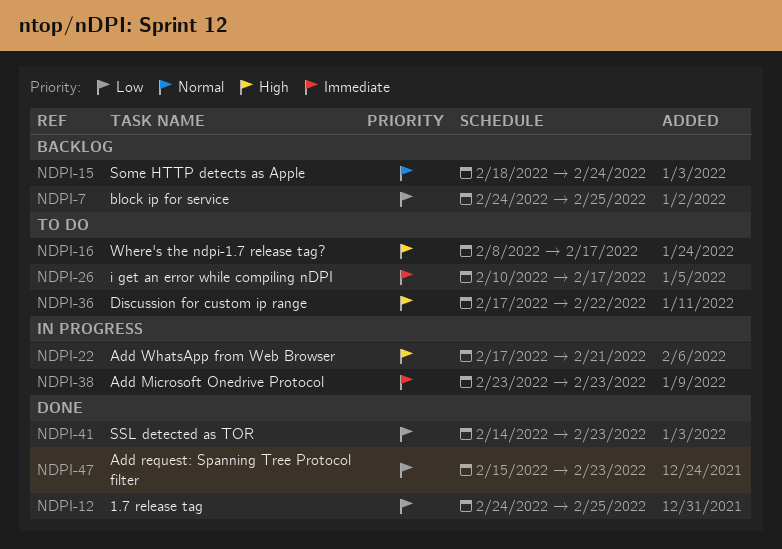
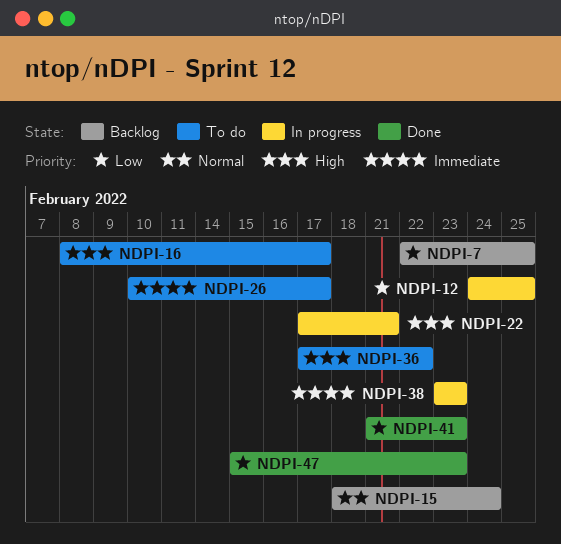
NDPI-7, start: Feb 24 -> Feb 22
NDPI-12, status: Done -> In progress
NDPI-41, start: Feb 14 -> Feb 21

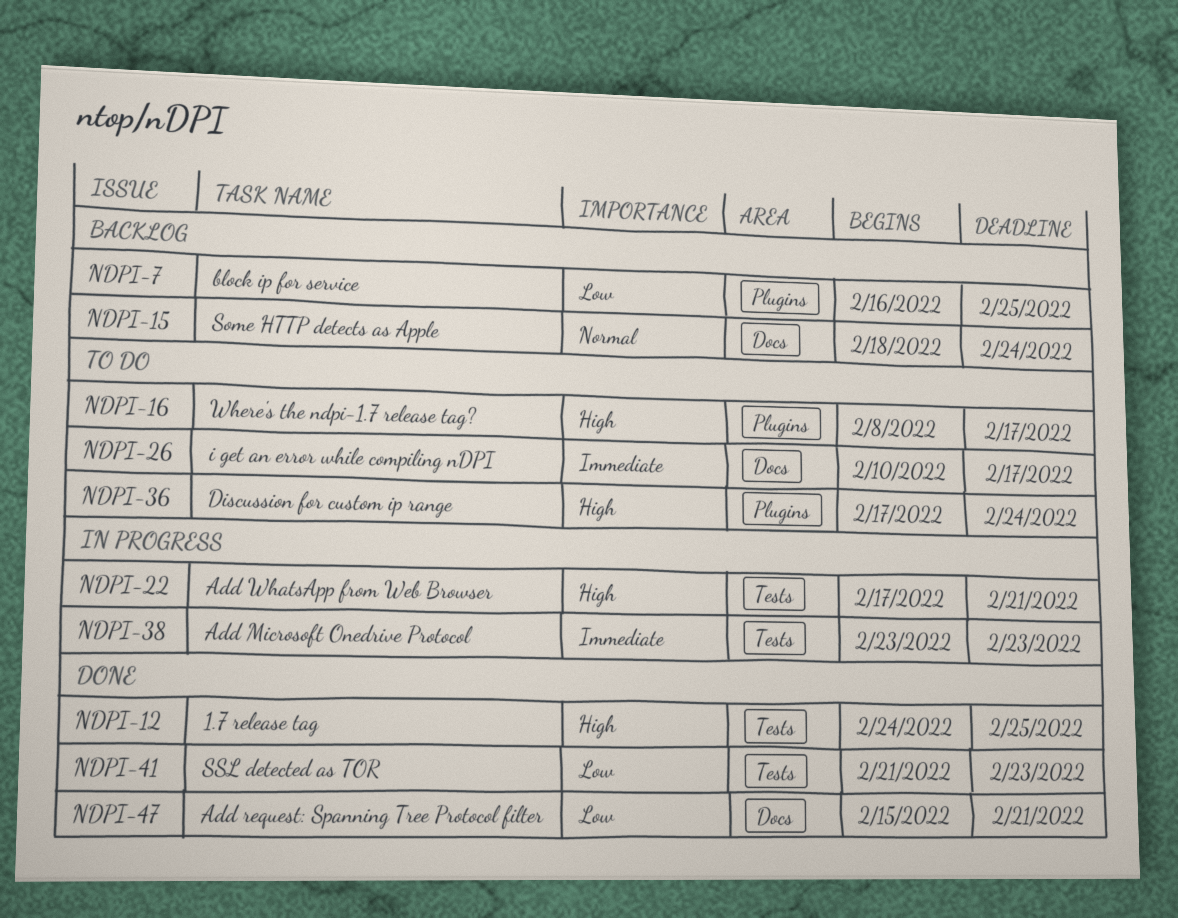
NDPI-7, start: Feb 22 -> Feb 16
NDPI-12, status: In progress -> Done
NDPI-12, priority: Low -> High
NDPI-36, due: Feb 22 -> Feb 24
NDPI-47, due: Feb 23 -> Feb 21

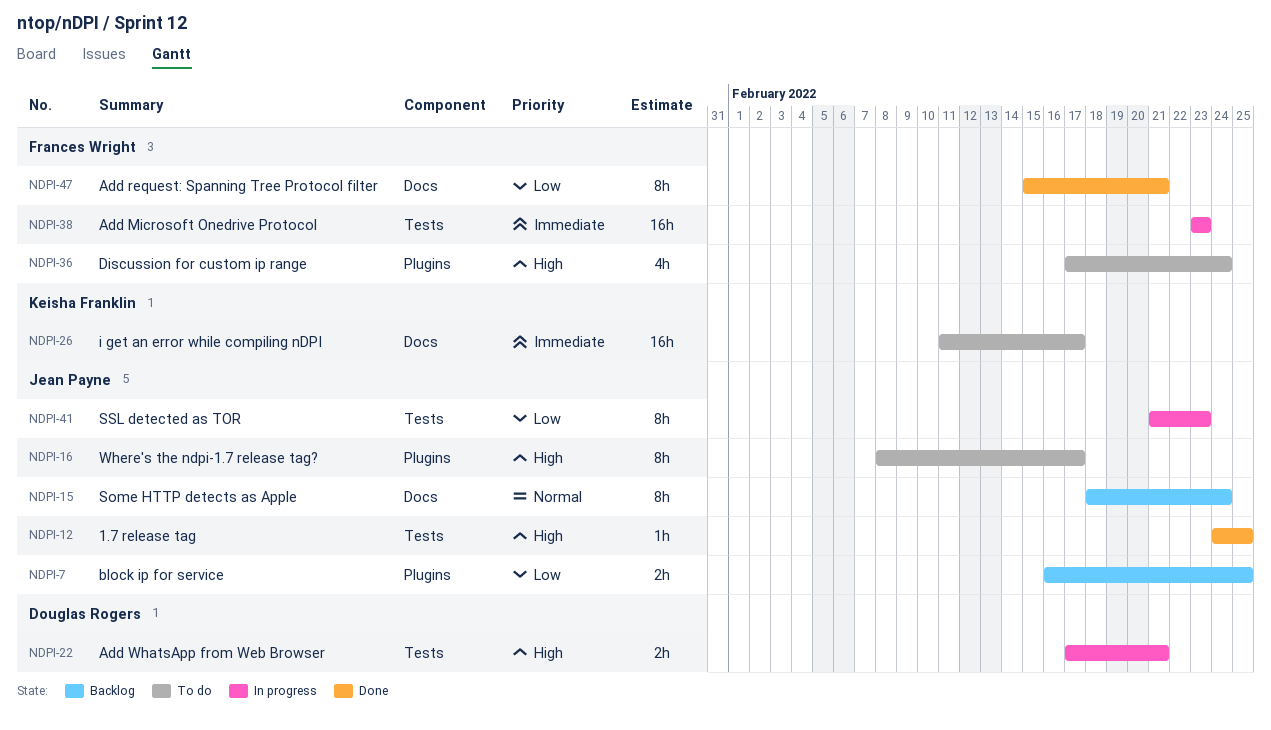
NDPI-26, start: Feb 10 -> Feb 11
NDPI-41, status: Done -> In progress

